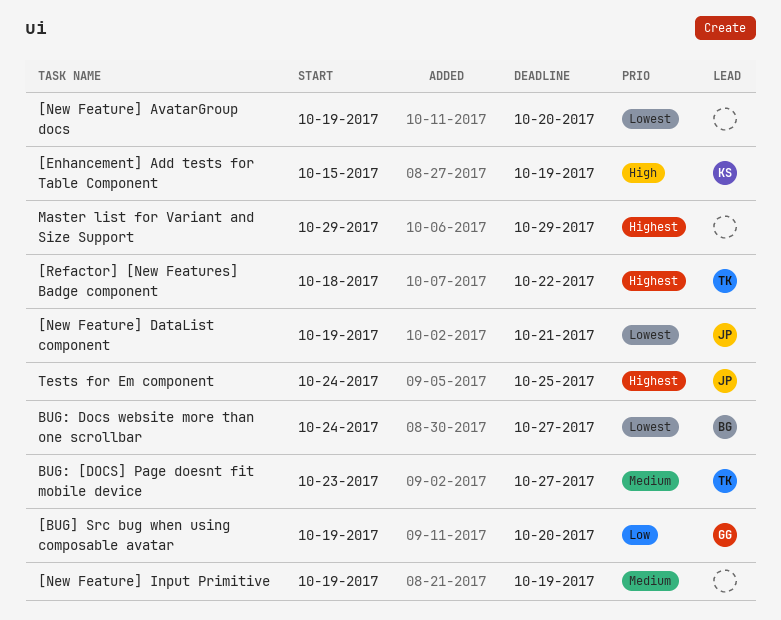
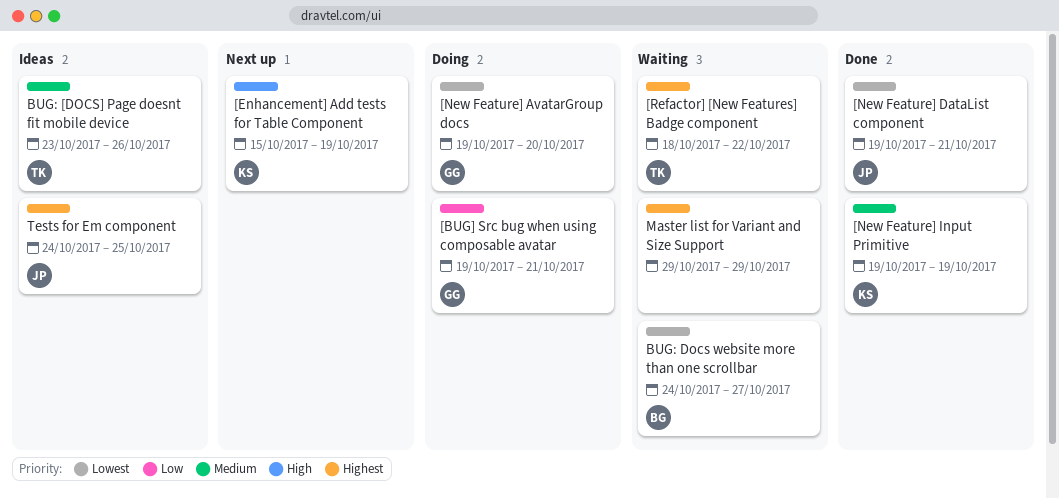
[BUG] Src bug when using composable avatar, due: Oct 20 -> Oct 21
[New Feature] AvatarGroup docs, owner: none -> GG
[New Feature] Input Primitive, owner: none -> KS
BUG: [DOCS] Page doesnt fit mobile device, due: Oct 27 -> Oct 26

